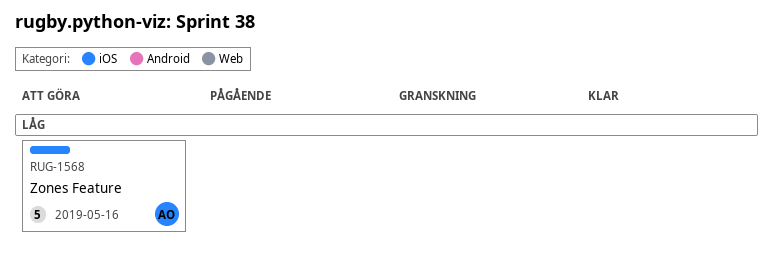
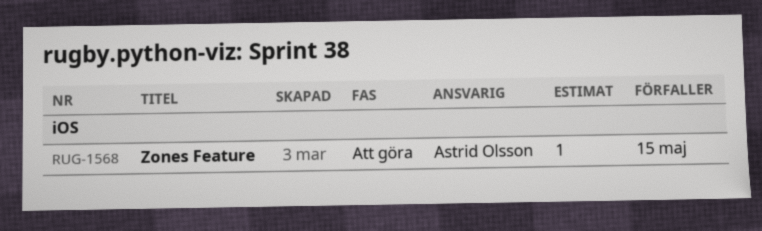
RUG-1568, estimate: 5 -> 1
RUG-1568, due: May 16 -> May 15

